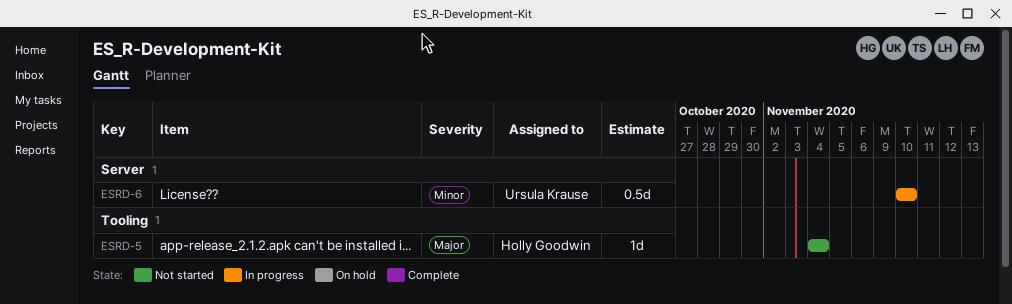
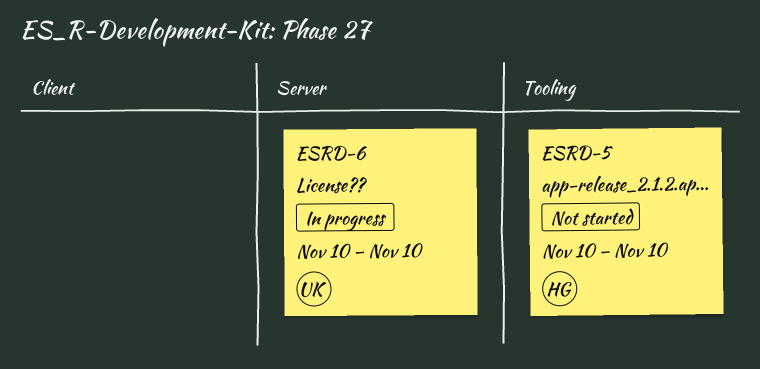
ESRD-5, start: Nov 4 -> Nov 10
ESRD-5, due: Nov 4 -> Nov 10

